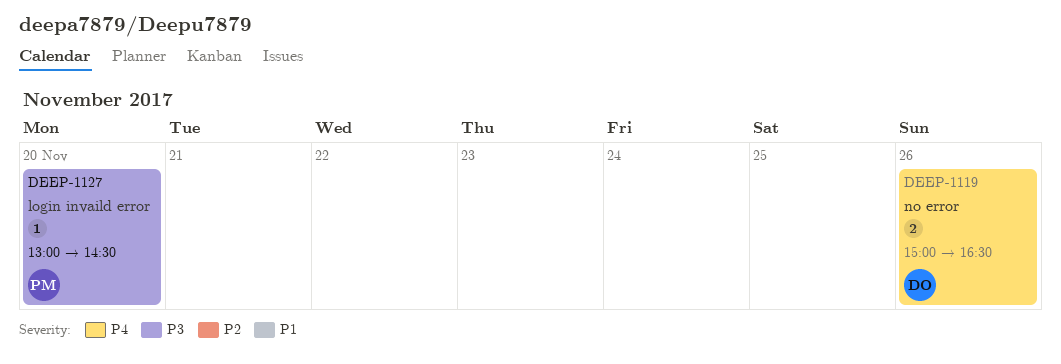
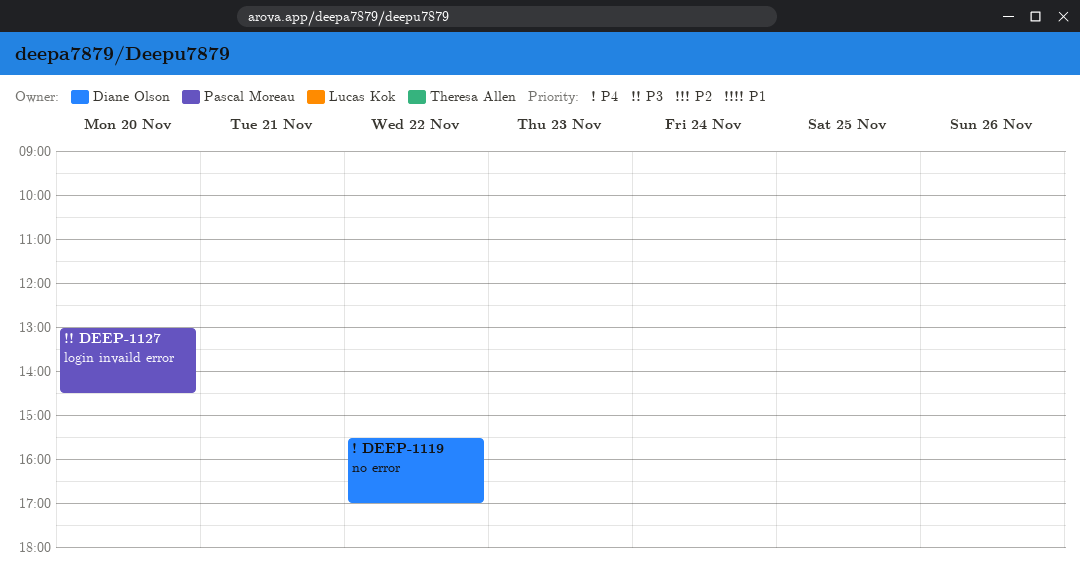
DEEP-1119, day: Nov 26 -> Nov 22
DEEP-1119, begins: 15:00 -> 15:30
DEEP-1119, ends: 16:30 -> 17:00

